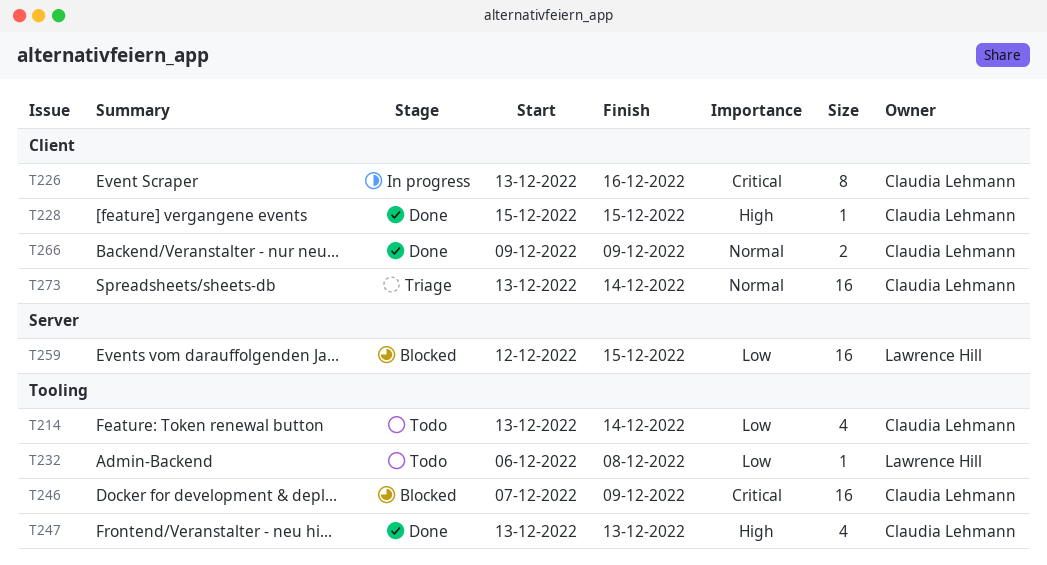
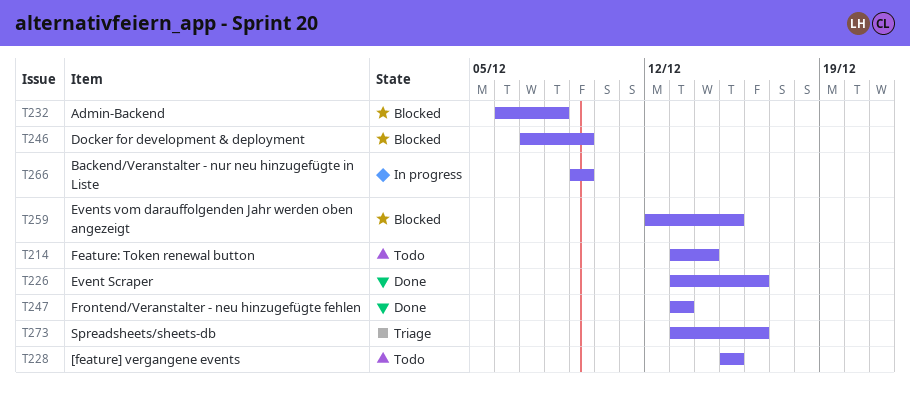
T226, status: In progress -> Done
T228, status: Done -> Todo
T232, status: Todo -> Blocked
T266, status: Done -> In progress
T273, due: Dec 14 -> Dec 16

